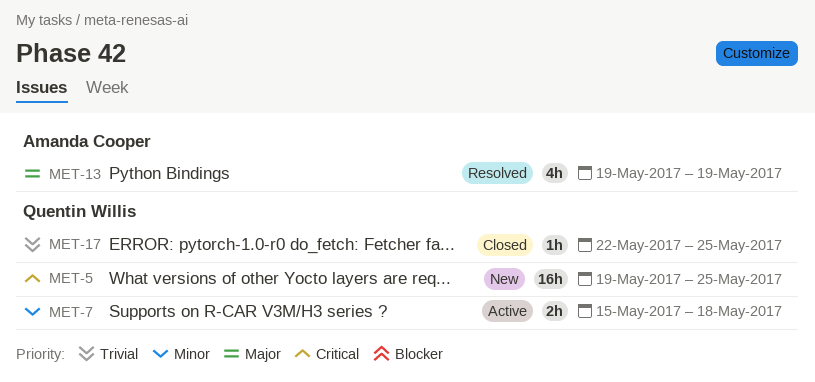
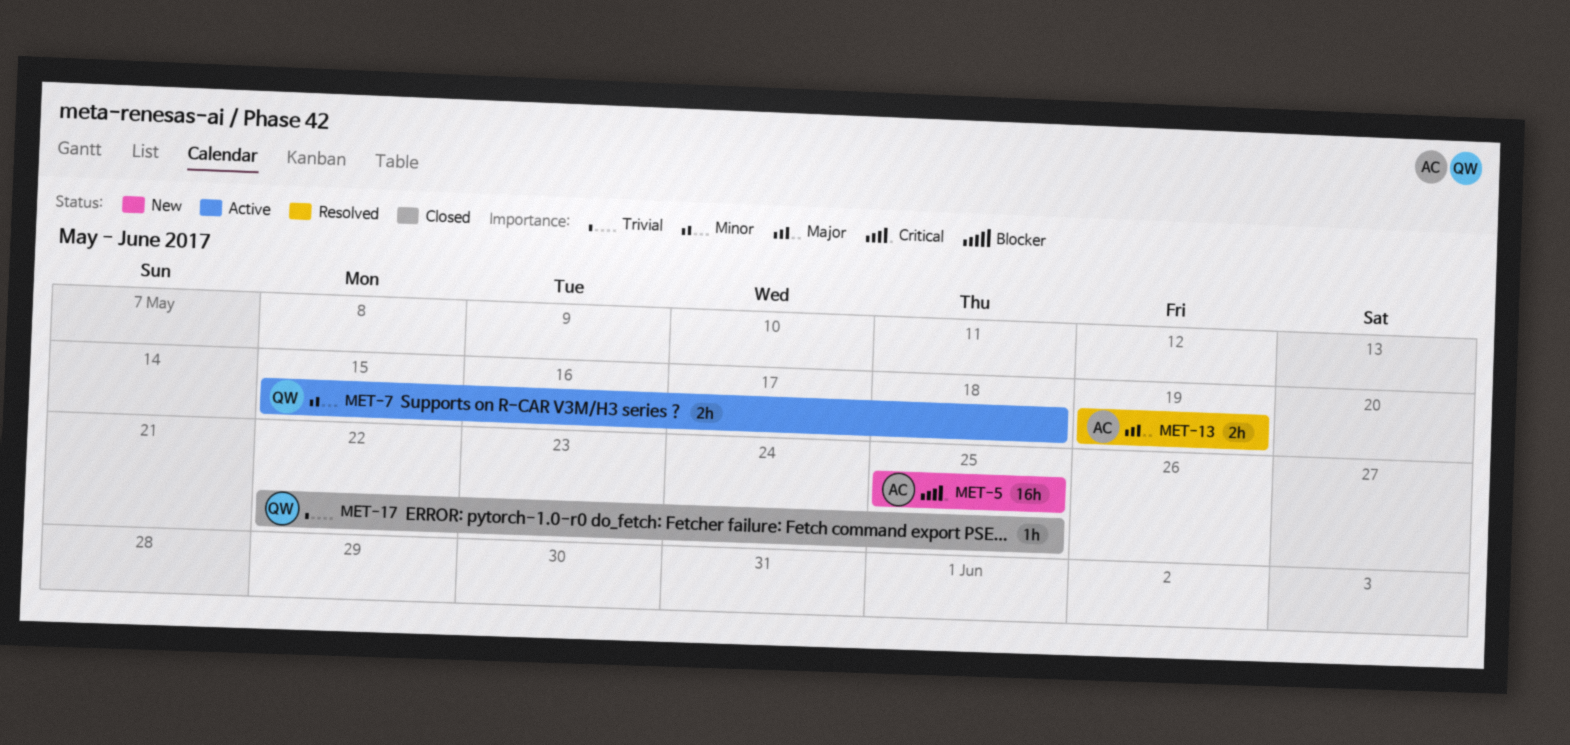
MET-5, owner: Quentin Willis -> Amanda Cooper
MET-5, start: May 19 -> May 25
MET-13, estimate: 4h -> 2h

